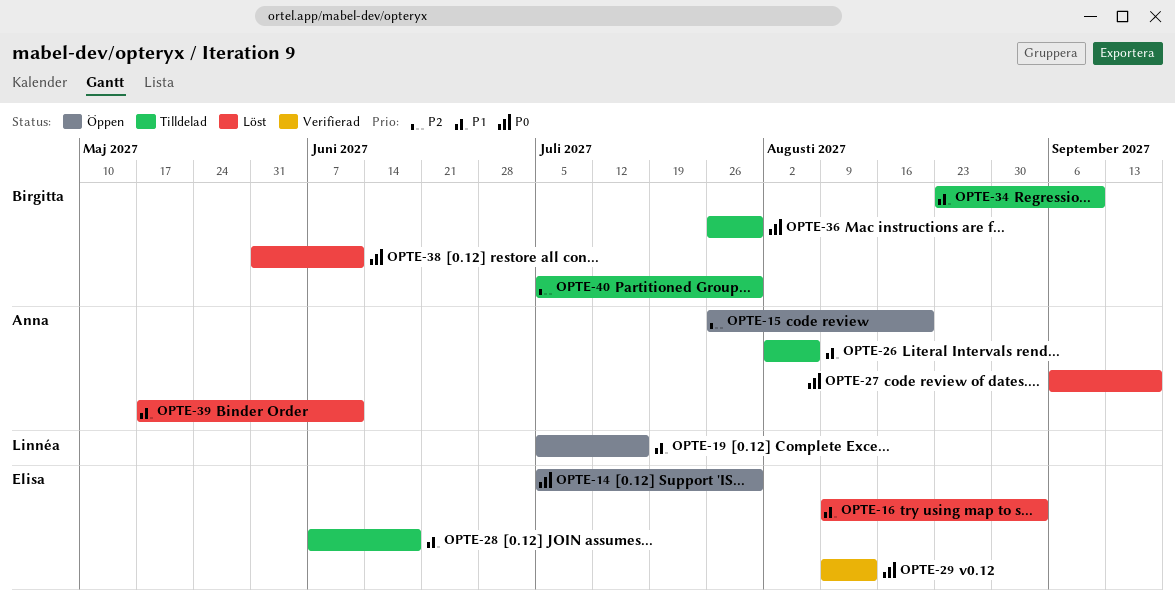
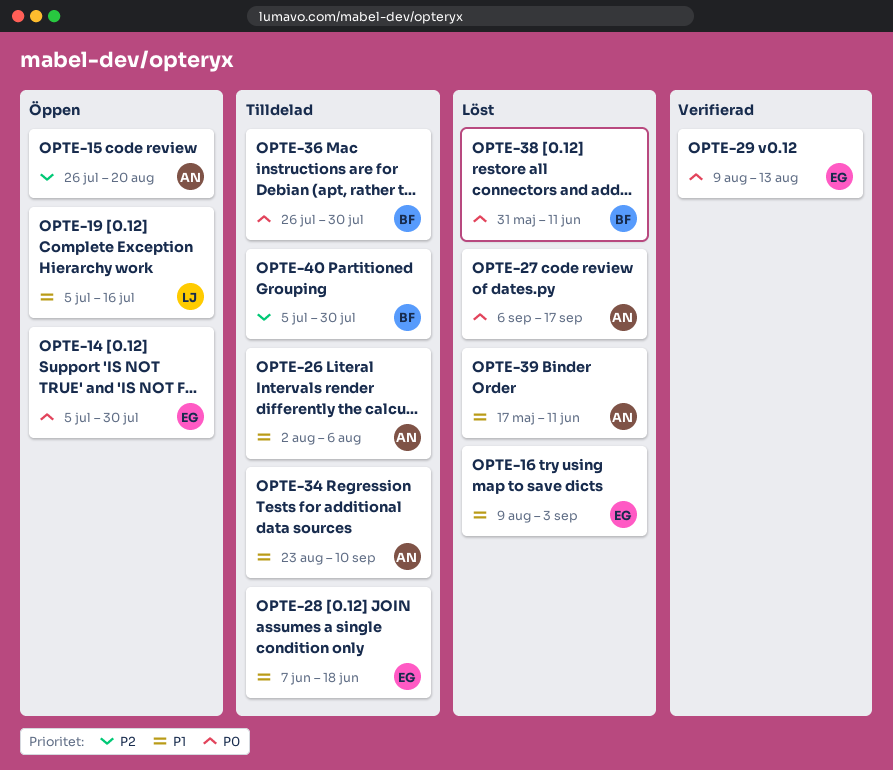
OPTE-34, owner: Birgitta -> Anna

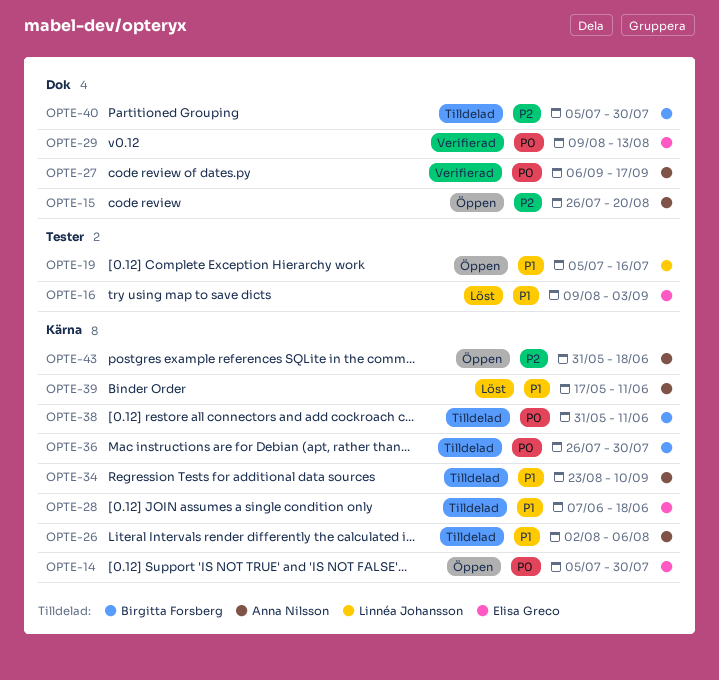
OPTE-27, status: Löst -> Verifierad
OPTE-38, status: Löst -> Tilldelad
OPTE-43: none -> present

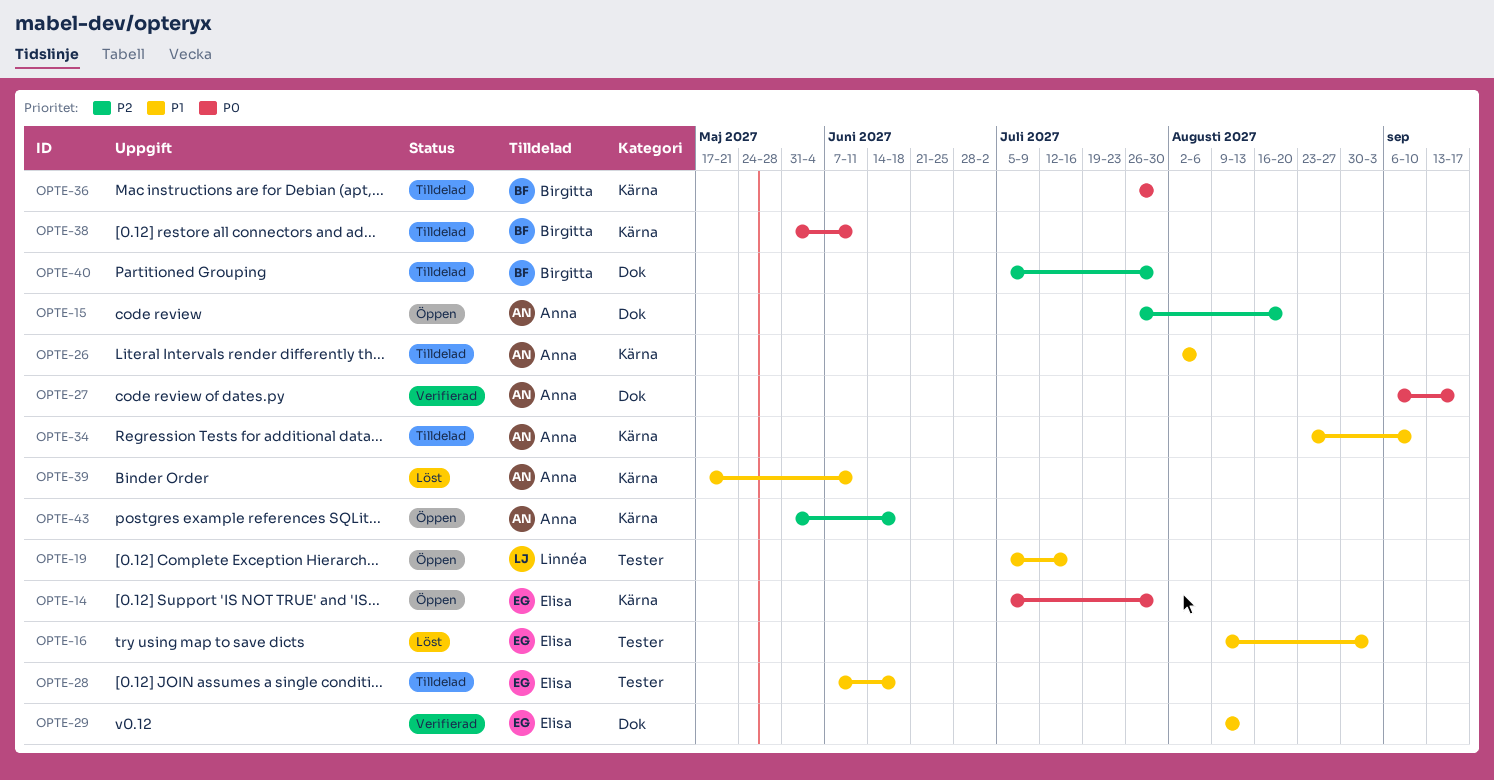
OPTE-28, label: Kärna -> Tester
OPTE-29, priority: P0 -> P1

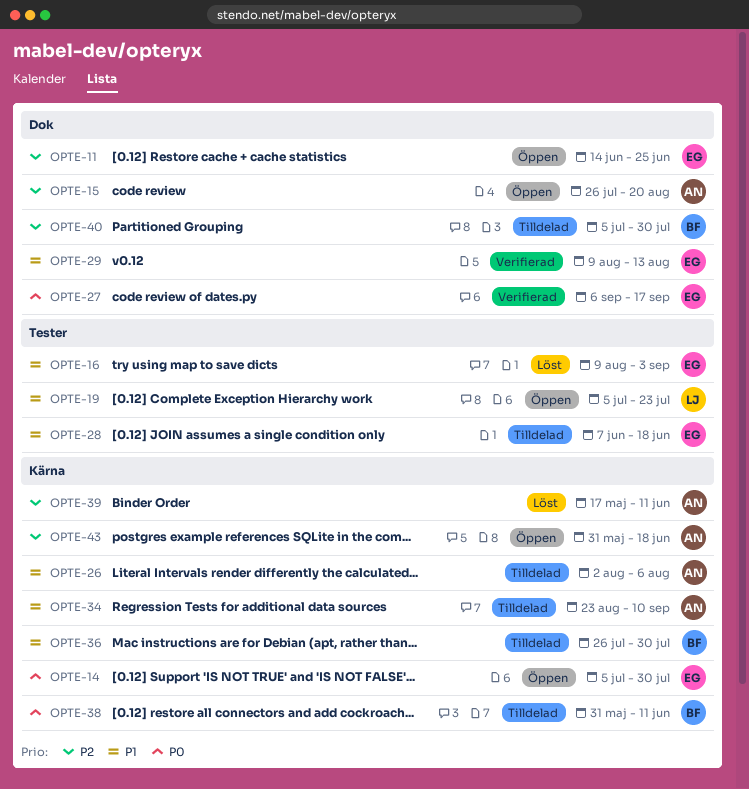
OPTE-11: none -> present
OPTE-19, due: Jul 16 -> Jul 23
OPTE-27, owner: Anna -> Elisa
OPTE-36, priority: P0 -> P1
OPTE-39, priority: P1 -> P2

